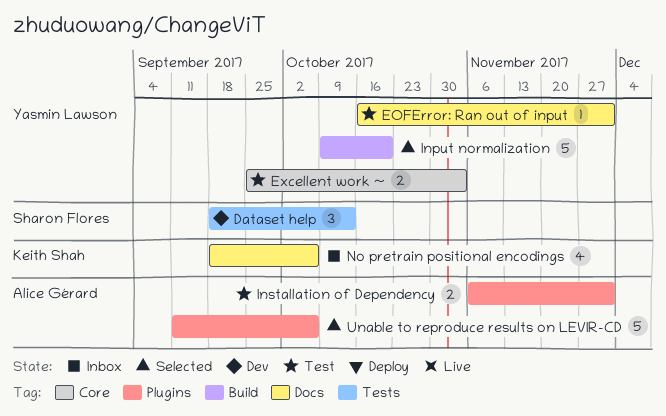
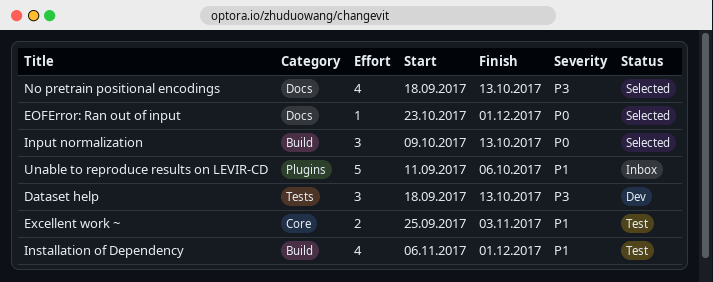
EOFError: Ran out of input, status: Test -> Selected
EOFError: Ran out of input, start: Oct 16 -> Oct 23
Input normalization, estimate: 5 -> 3
Input normalization, due: Oct 20 -> Oct 13
Installation of Dependency, label: Plugins -> Build
Installation of Dependency, estimate: 2 -> 4
No pretrain positional encodings, status: Inbox -> Selected
No pretrain positional encodings, due: Oct 6 -> Oct 13
Unable to reproduce results on LEVIR-CD, status: Selected -> Inbox

